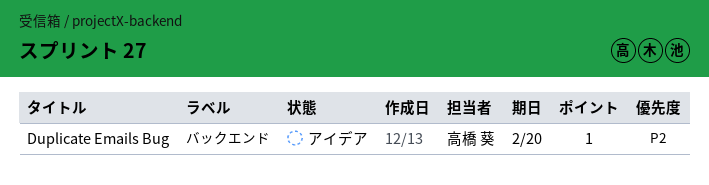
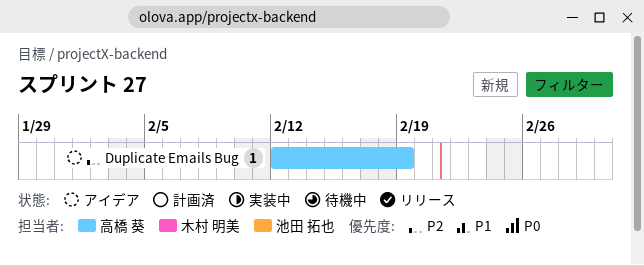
Duplicate Emails Bug, due: Feb 20 -> Feb 19

